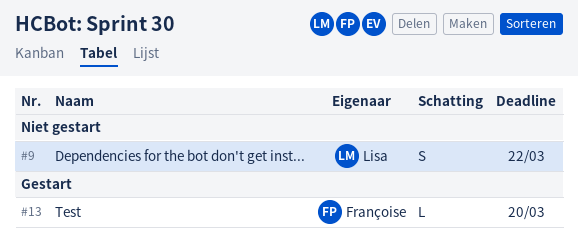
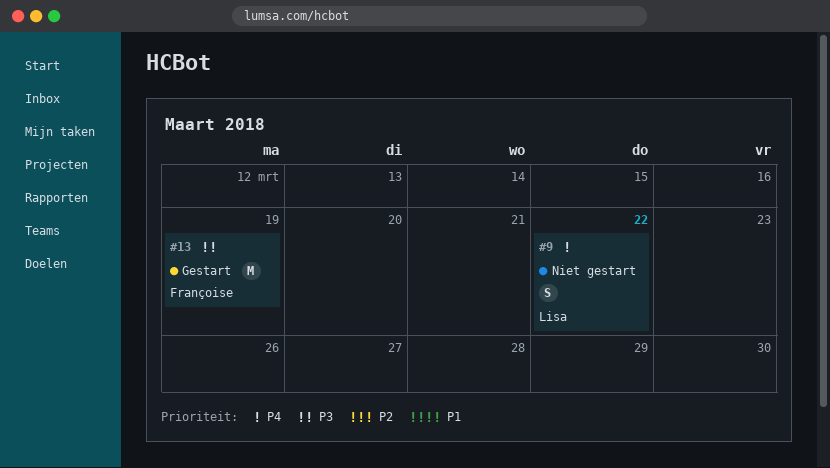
#13, estimate: L -> M
#13, due: Mar 20 -> Mar 19

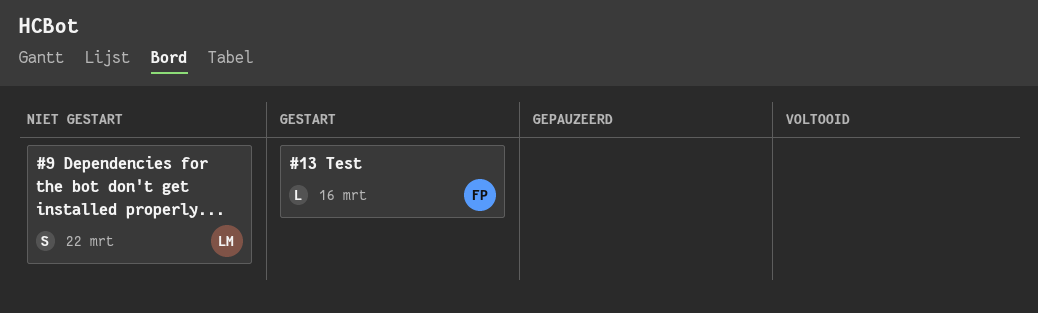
#13, estimate: M -> L
#13, due: Mar 19 -> Mar 16

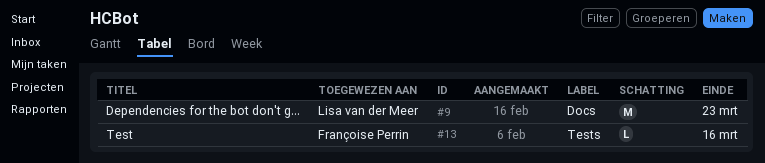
#9, estimate: S -> M
#9, due: Mar 22 -> Mar 23

